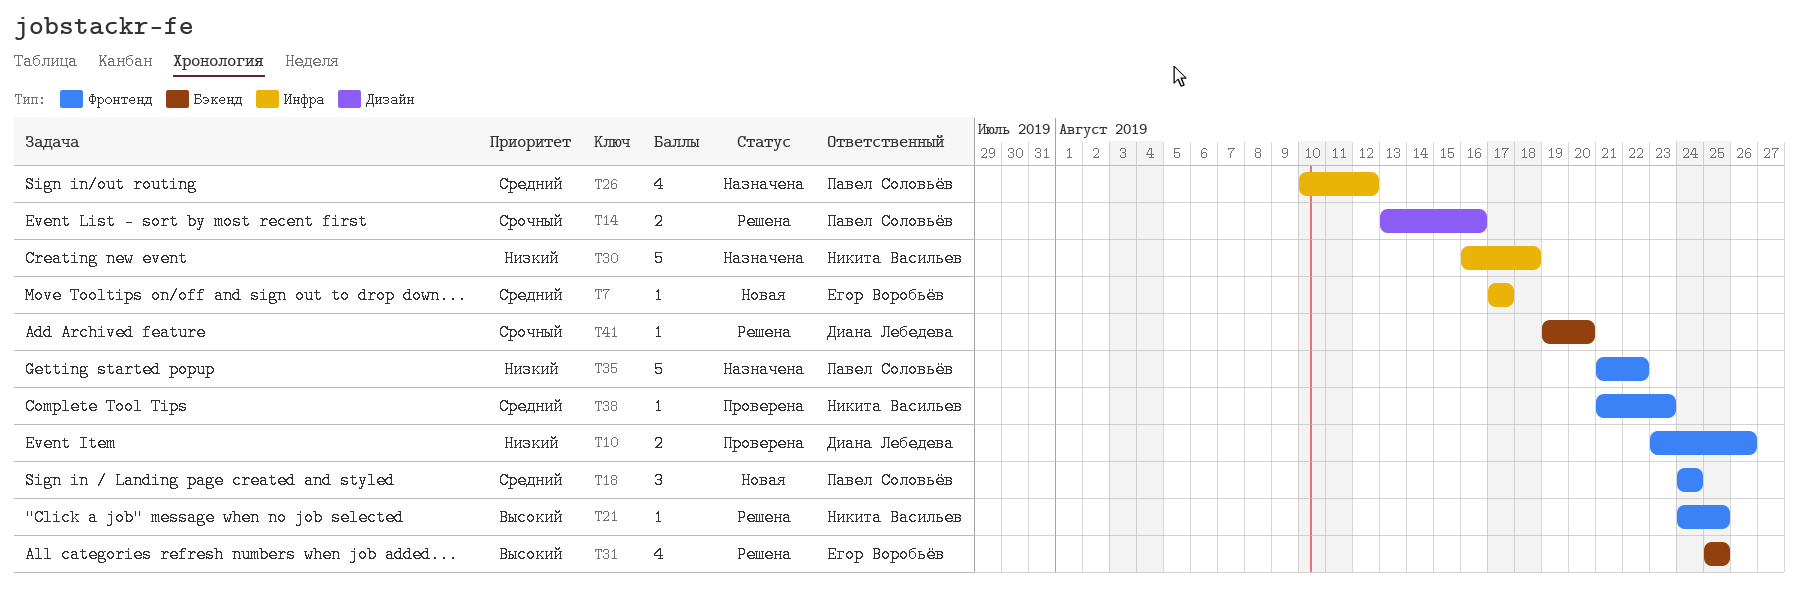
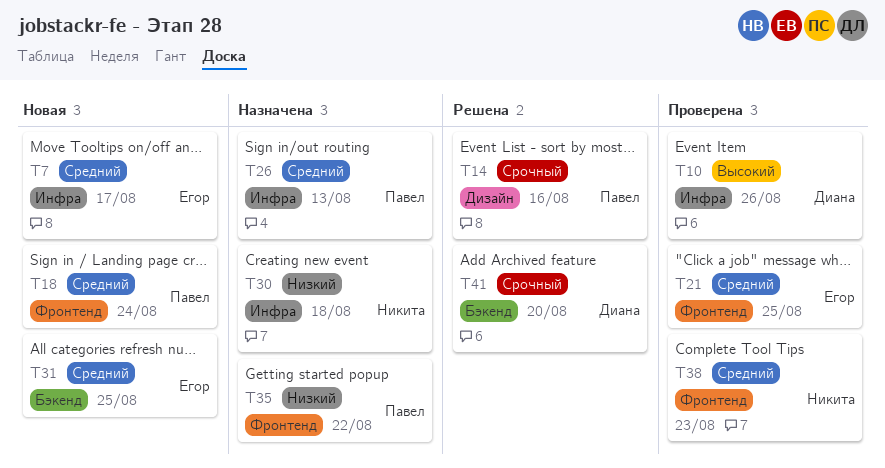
T10, priority: Низкий -> Высокий
T10, label: Фронтенд -> Инфра
T21, status: Решена -> Проверена
T21, owner: Никита Васильев -> Егор Воробьёв
T21, priority: Высокий -> Средний
T26, due: Aug 12 -> Aug 13
T31, status: Решена -> Новая
T31, priority: Высокий -> Средний

